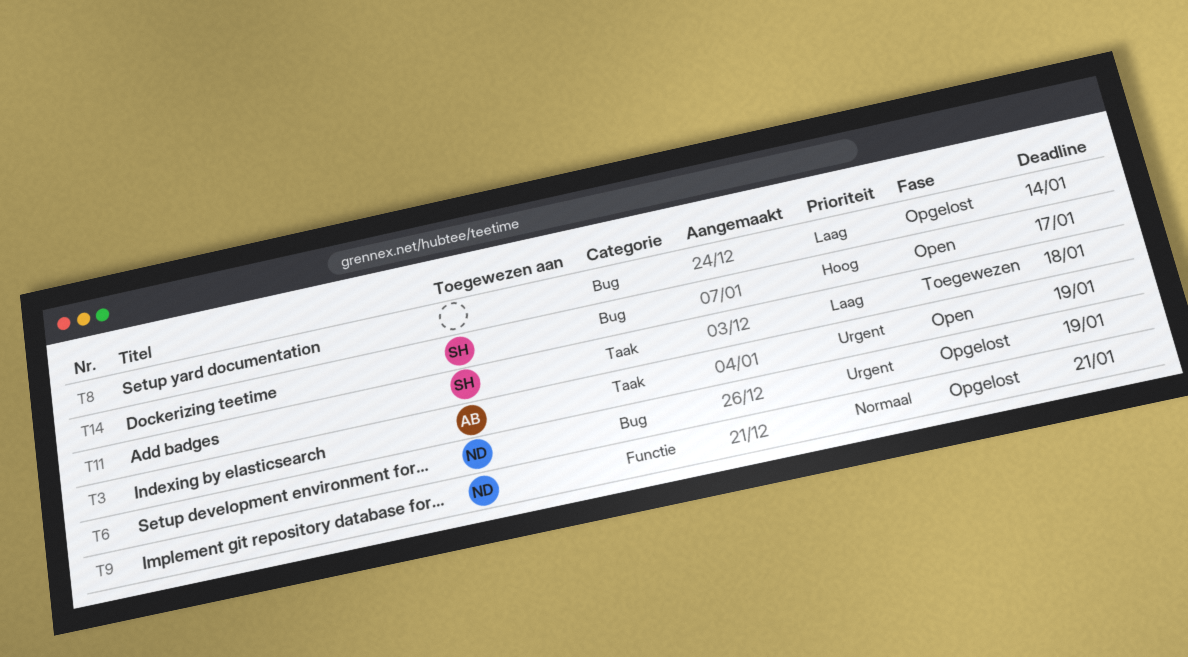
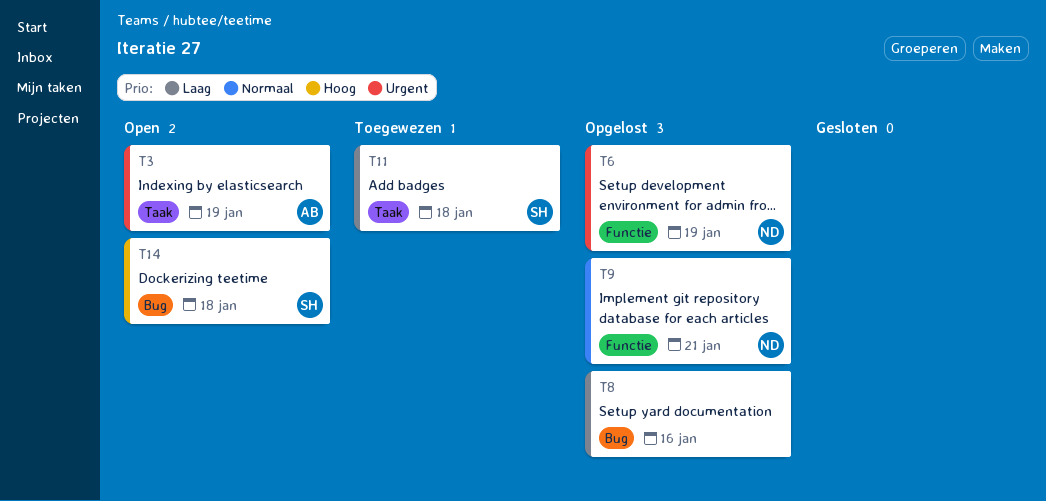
T6, label: Bug -> Functie
T8, due: Jan 14 -> Jan 16
T14, due: Jan 17 -> Jan 18

